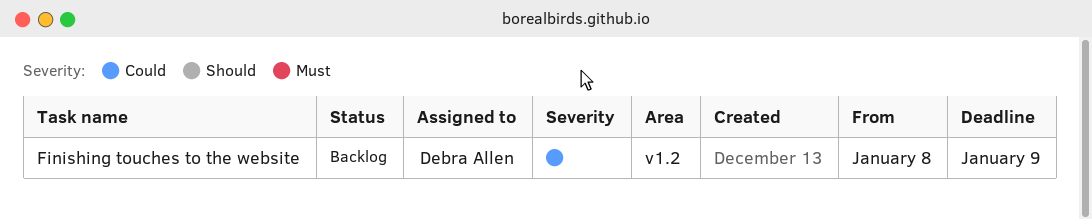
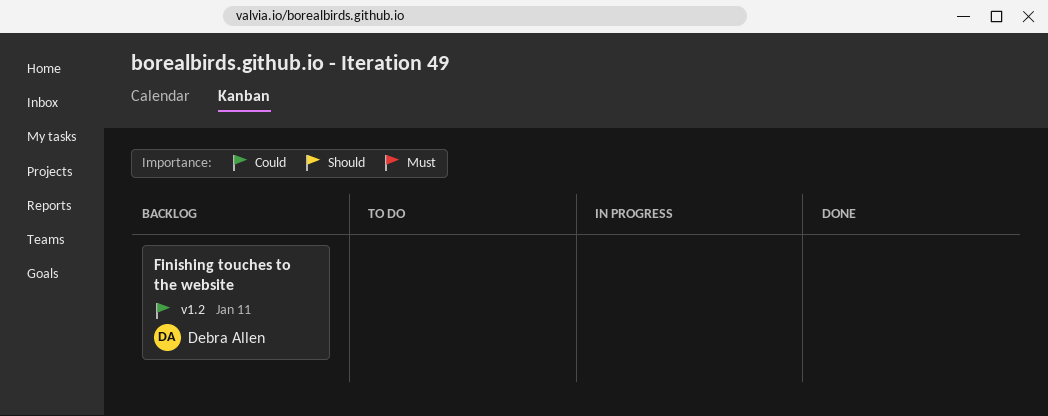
Finishing touches to the website, due: Jan 9 -> Jan 11

